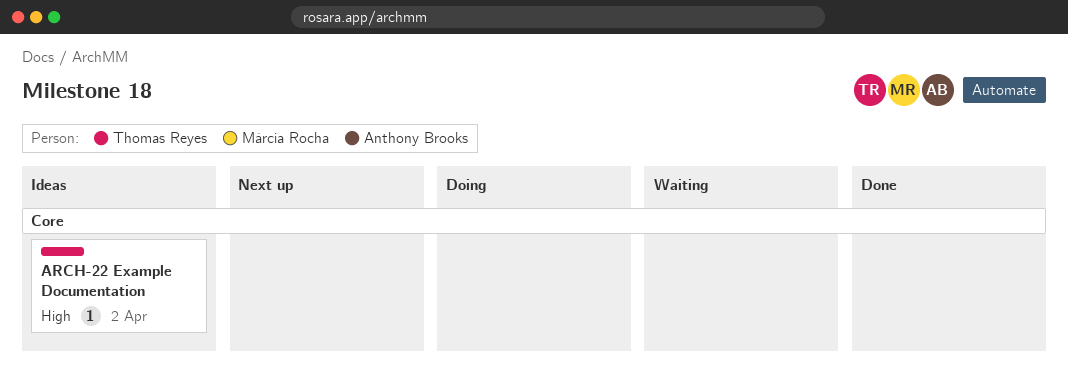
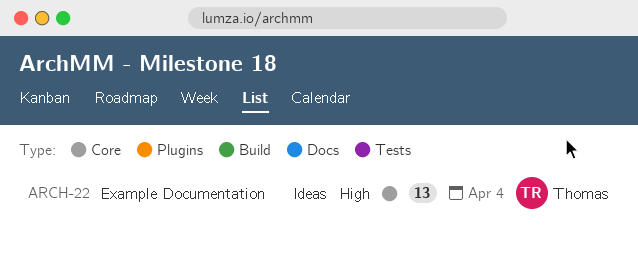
ARCH-22, estimate: 1 -> 13
ARCH-22, due: Apr 2 -> Apr 4

